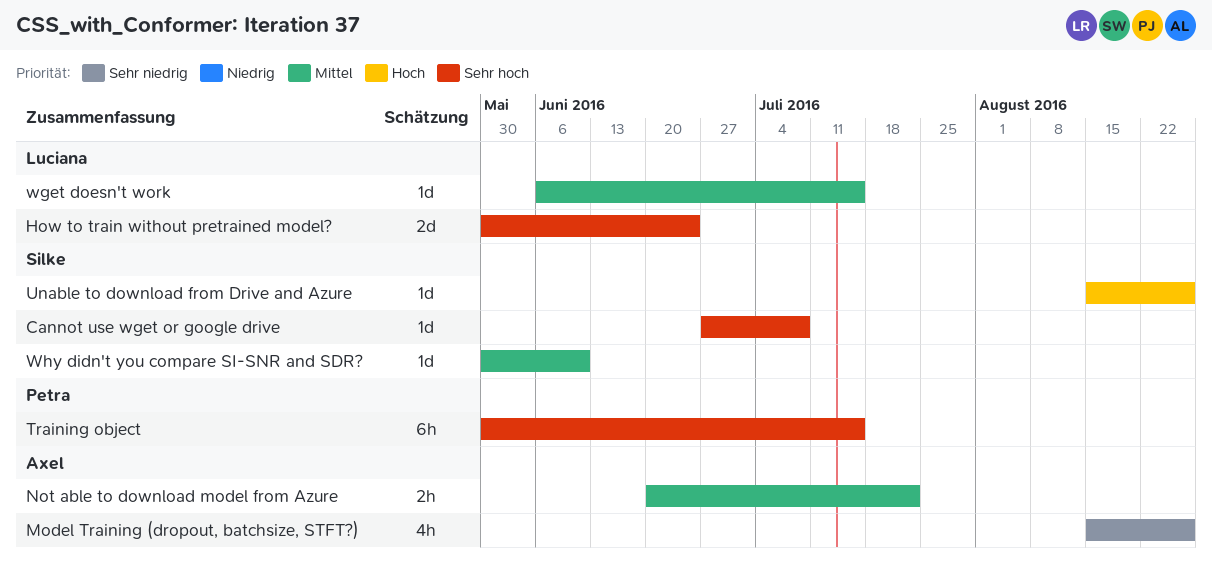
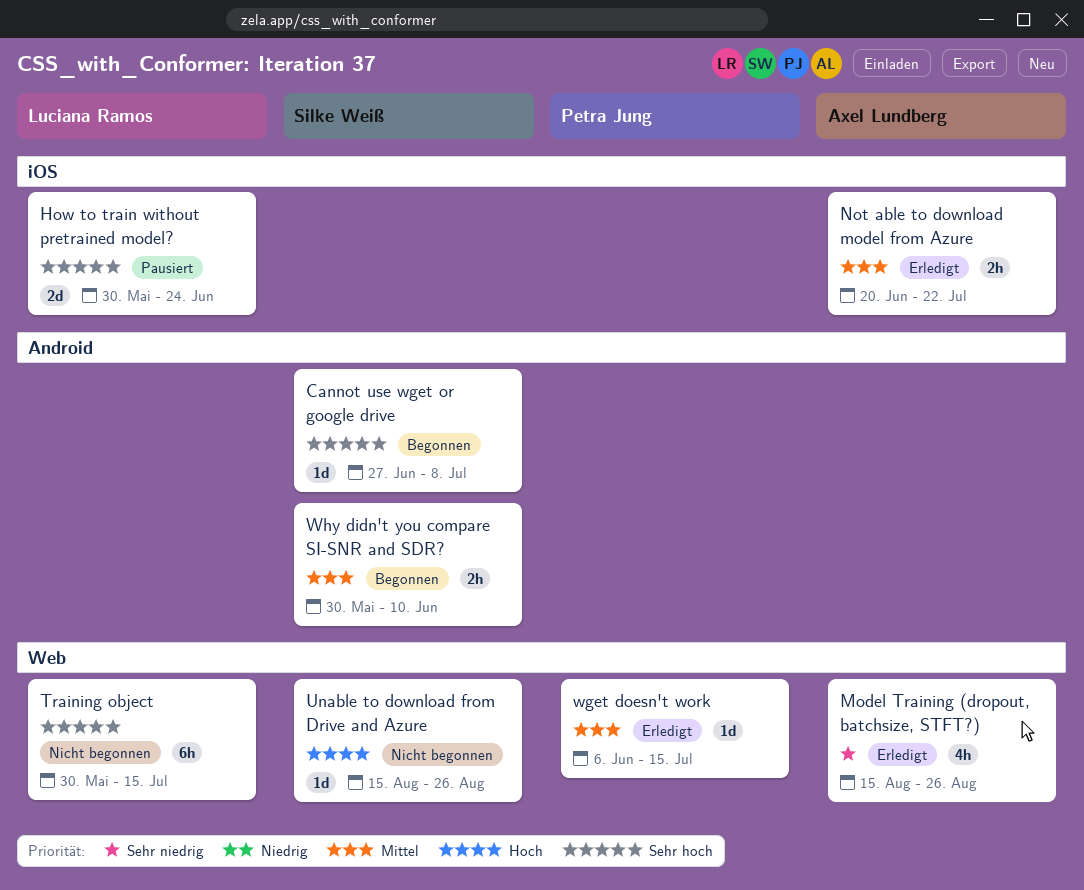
Training object, owner: Petra Jung -> Luciana Ramos
wget doesn't work, owner: Luciana Ramos -> Petra Jung
Why didn't you compare SI-SNR and SDR?, estimate: 1d -> 2h

